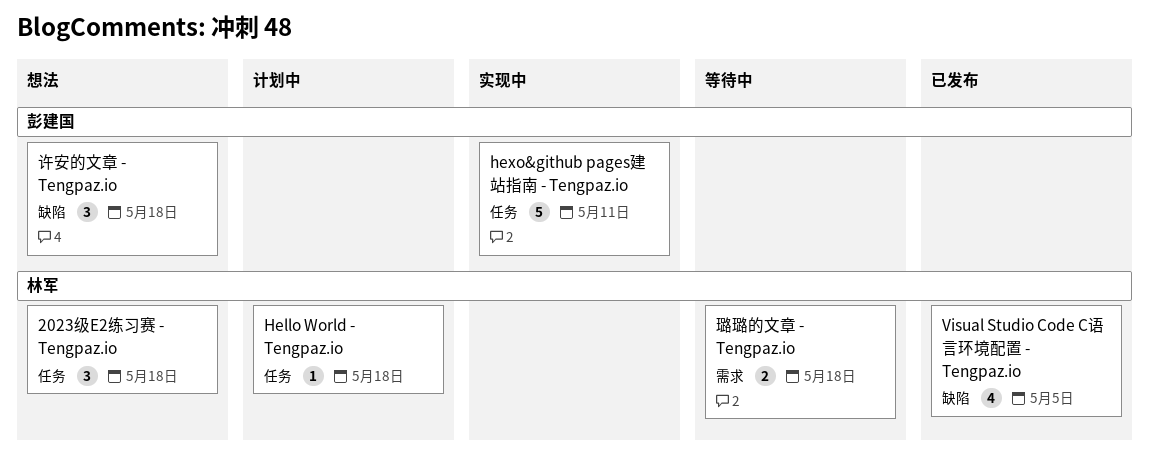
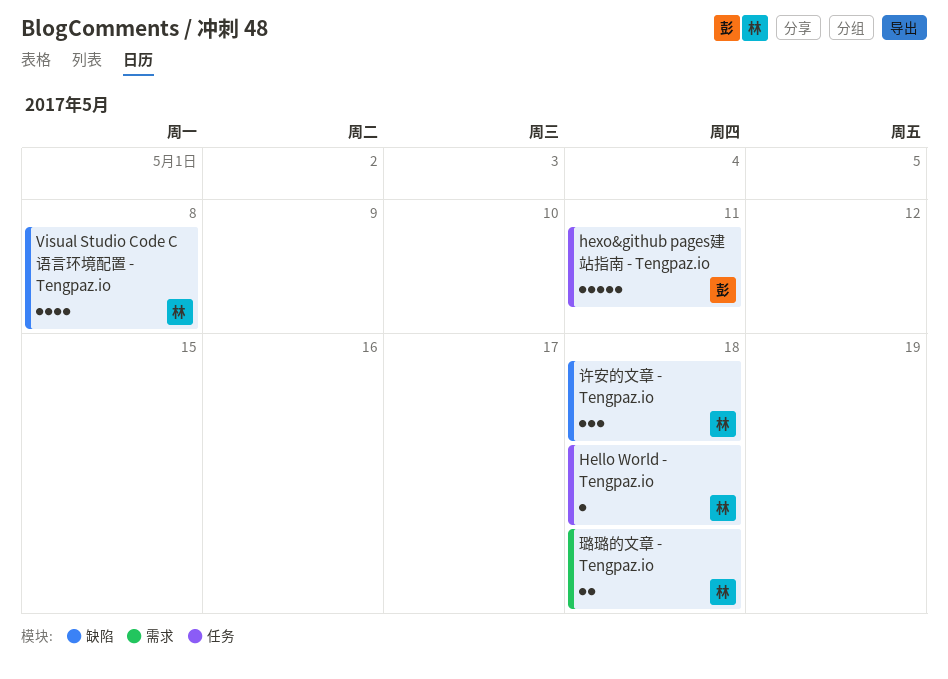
2023级E2练习赛 - Tengpaz.io: present -> none
Visual Studio Code C语言环境配置 - Tengpaz.io, due: May 5 -> May 8
许安的文章 - Tengpaz.io, owner: 彭建国 -> 林军

